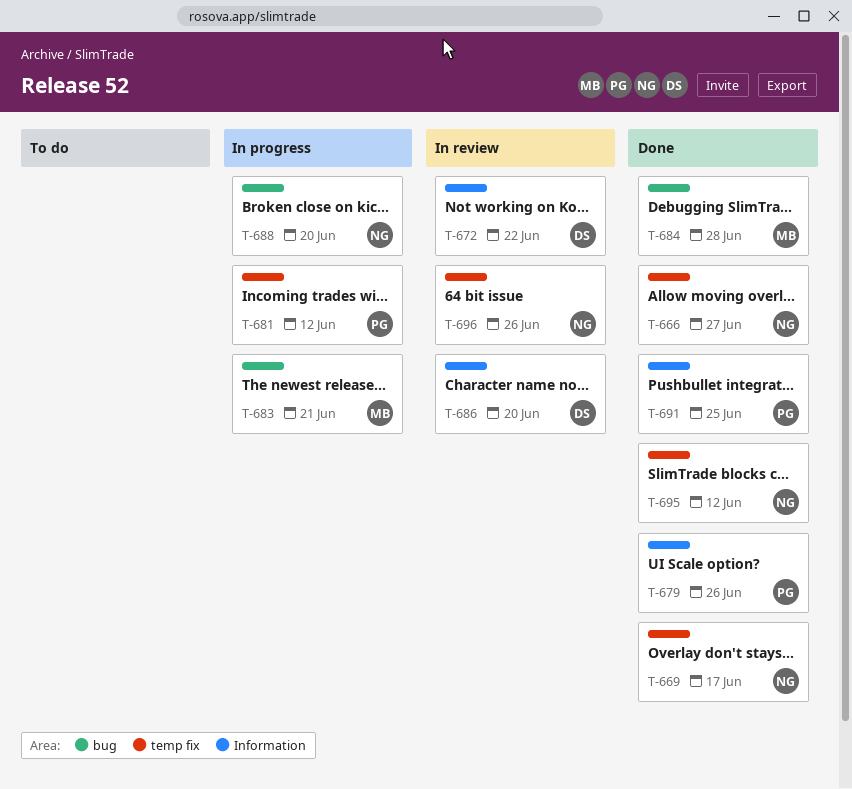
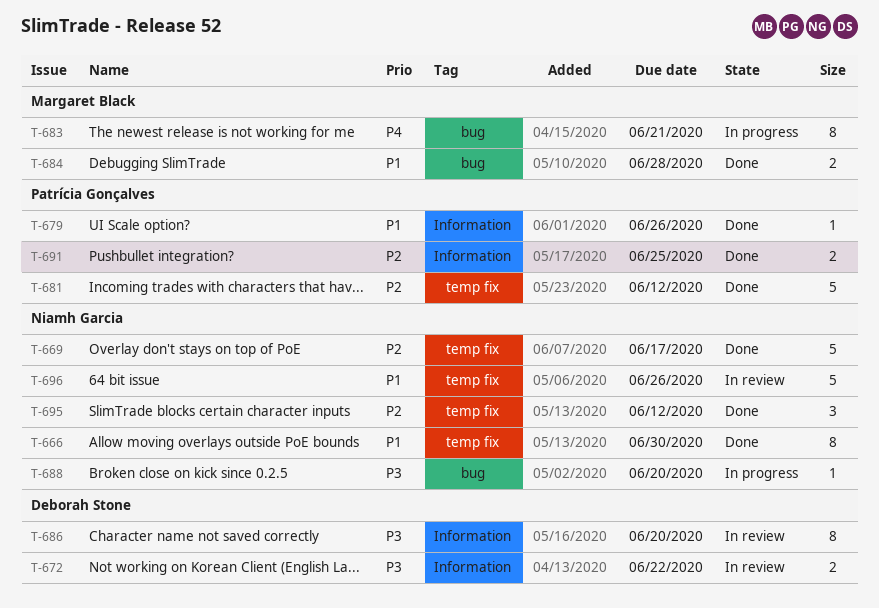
T-666, due: Jun 27 -> Jun 30
T-681, status: In progress -> Done

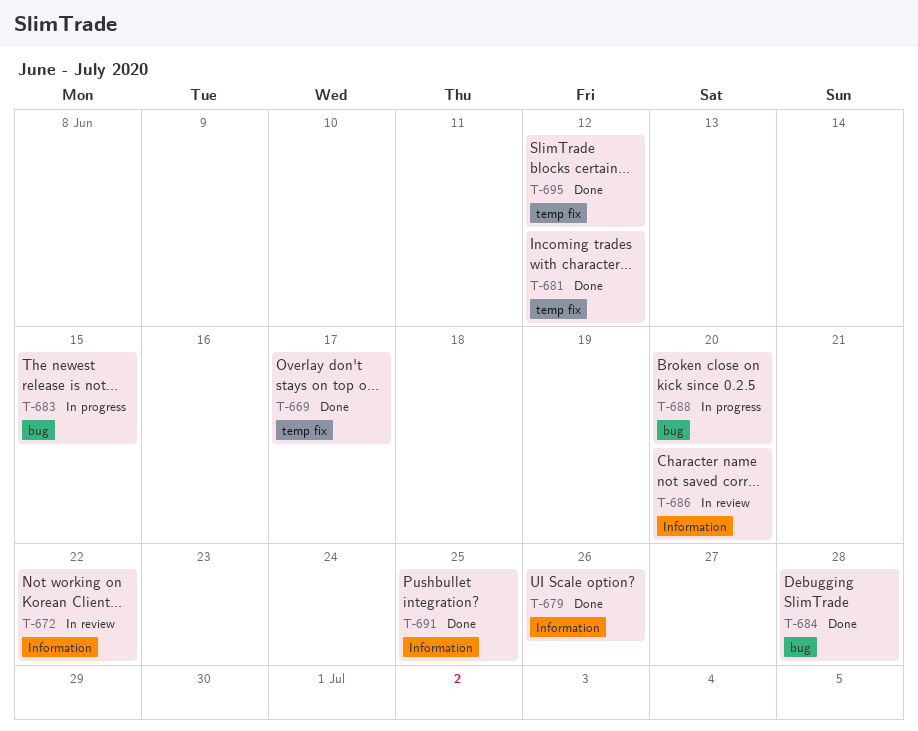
T-666: present -> none
T-683, due: Jun 21 -> Jun 15
T-696: present -> none

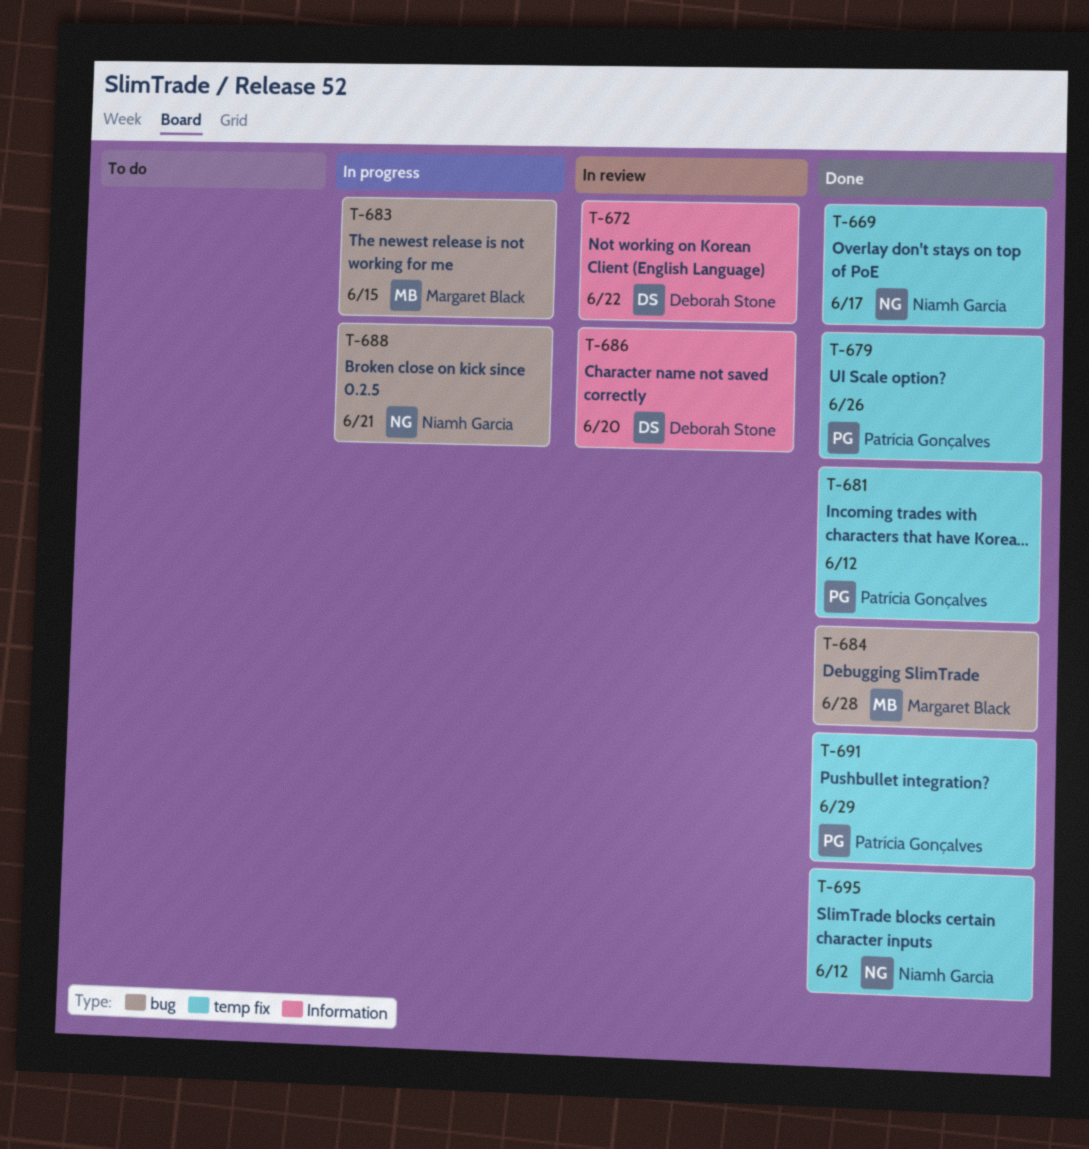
T-679, label: Information -> temp fix
T-688, due: Jun 20 -> Jun 21
T-691, label: Information -> temp fix
T-691, due: Jun 25 -> Jun 29

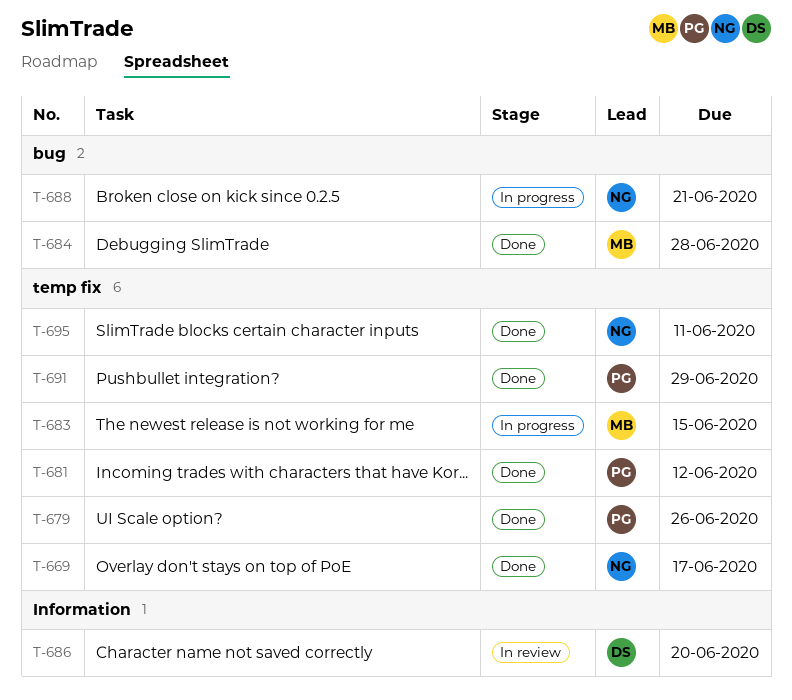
T-672: present -> none
T-683, label: bug -> temp fix
T-695, due: Jun 12 -> Jun 11

